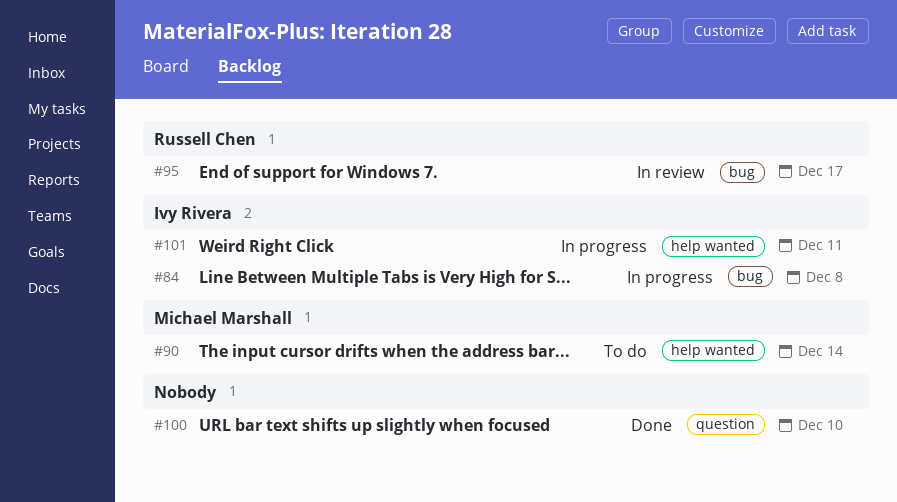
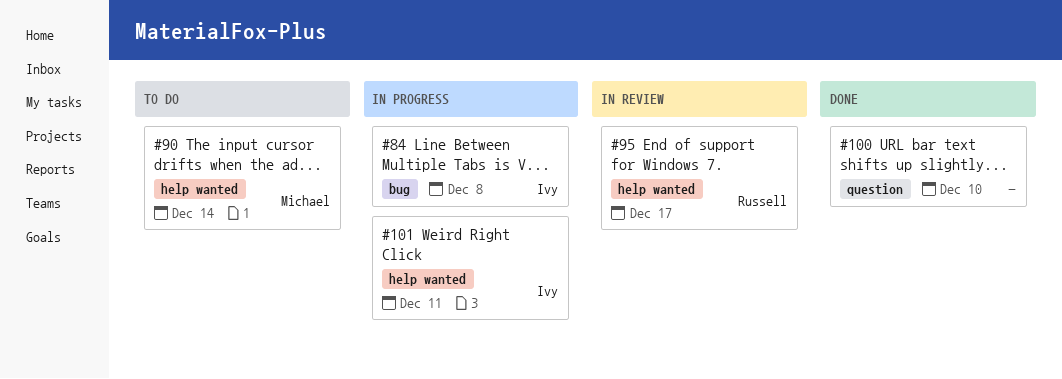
#95, label: bug -> help wanted

